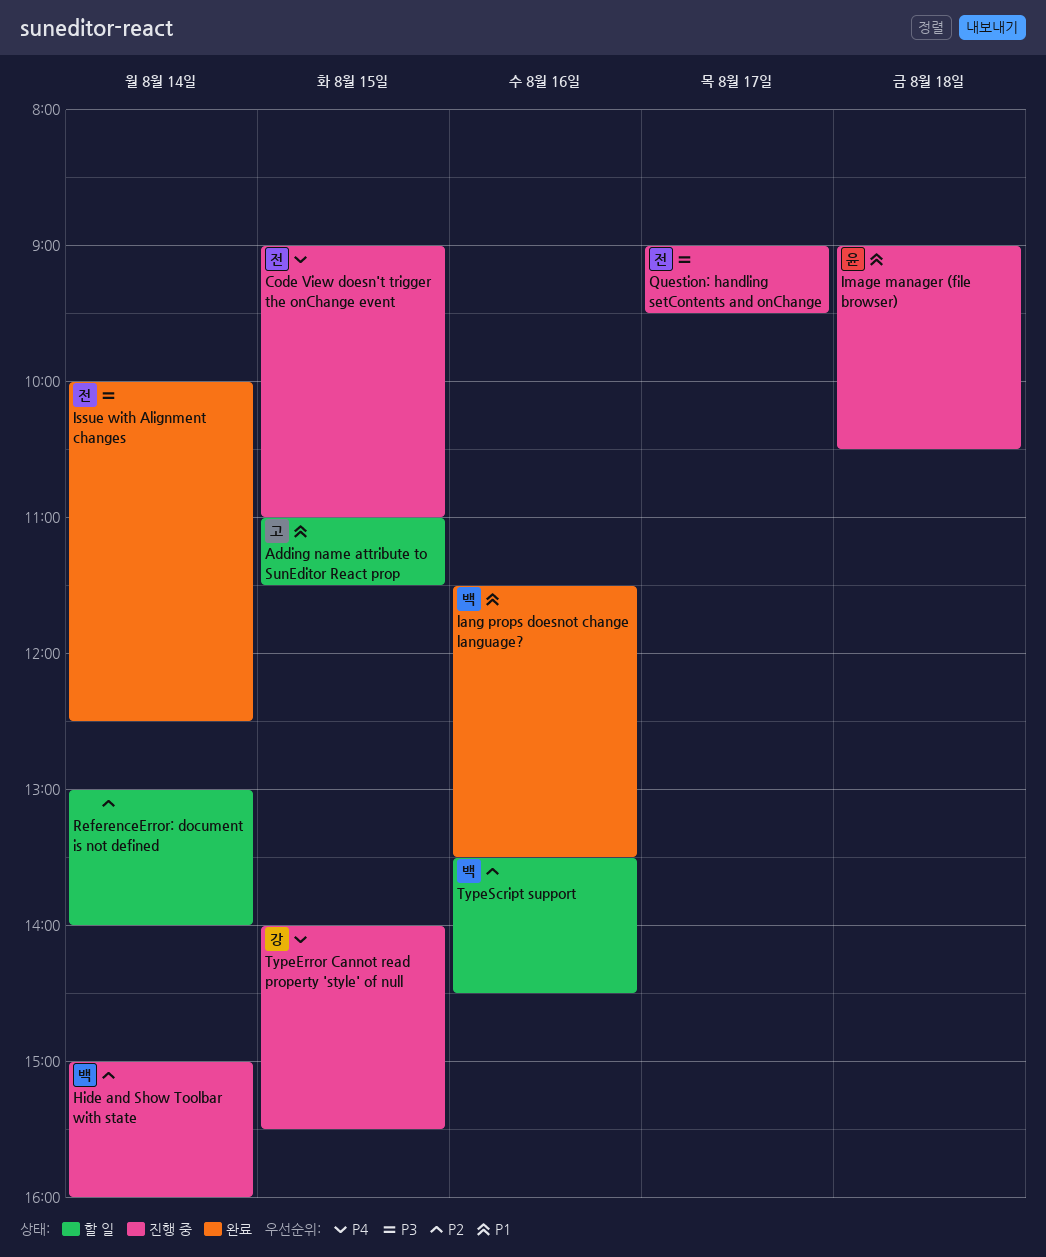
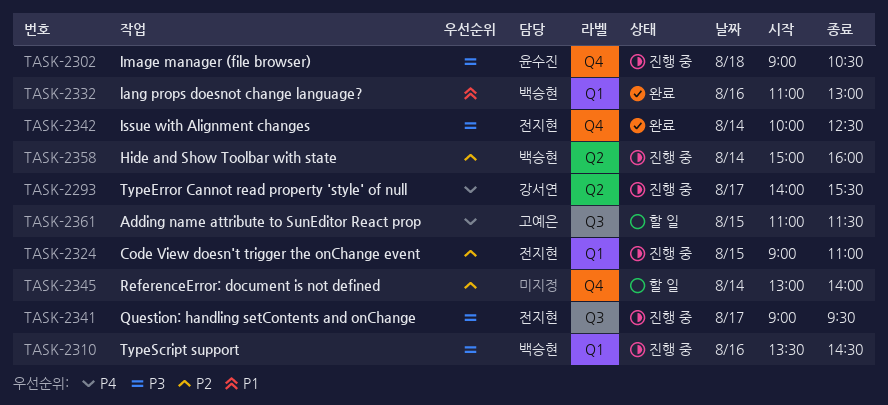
Adding name attribute to SunEditor React prop, priority: P1 -> P4
Code View doesn't trigger the onChange event, priority: P4 -> P2
Image manager (file browser), priority: P1 -> P3
lang props doesnot change language?, begins: 11:30 -> 11:00
lang props doesnot change language?, ends: 13:30 -> 13:00
TypeError Cannot read property 'style' of null, day: Aug 15 -> Aug 17
TypeScript support, status: 할 일 -> 진행 중
TypeScript support, priority: P2 -> P3

